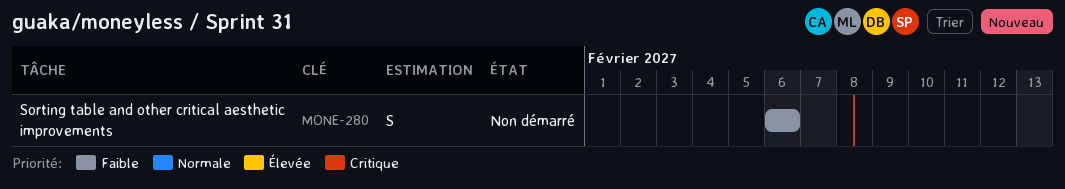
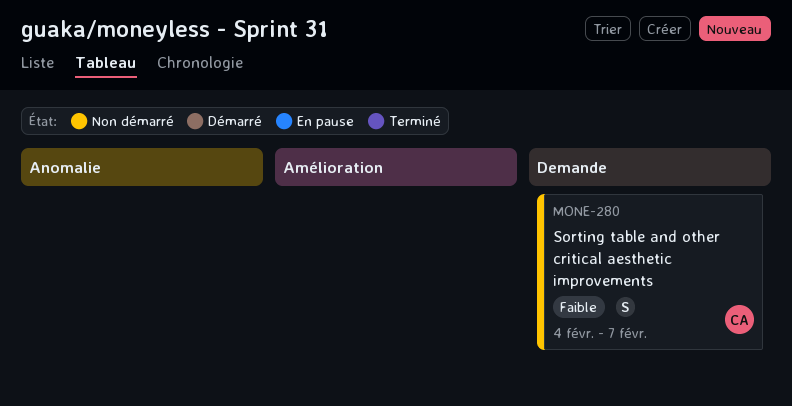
MONE-280, start: Feb 6 -> Feb 4
MONE-280, due: Feb 6 -> Feb 7

